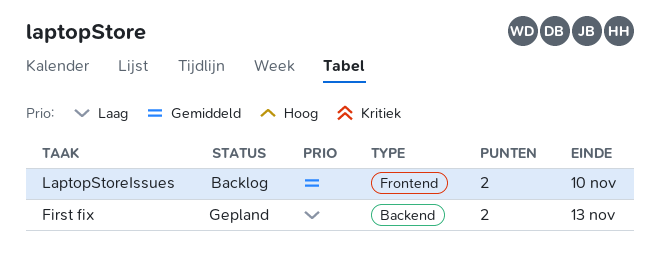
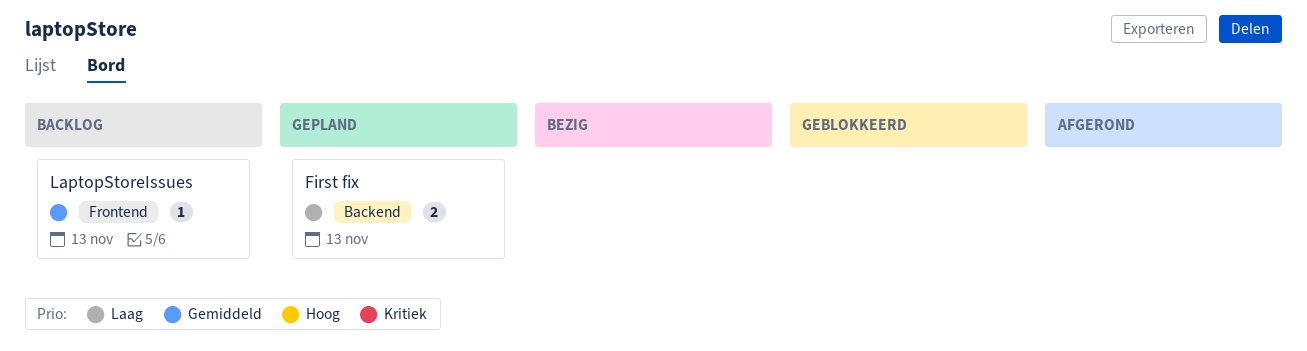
LaptopStoreIssues, estimate: 2 -> 1
LaptopStoreIssues, due: Nov 10 -> Nov 13

